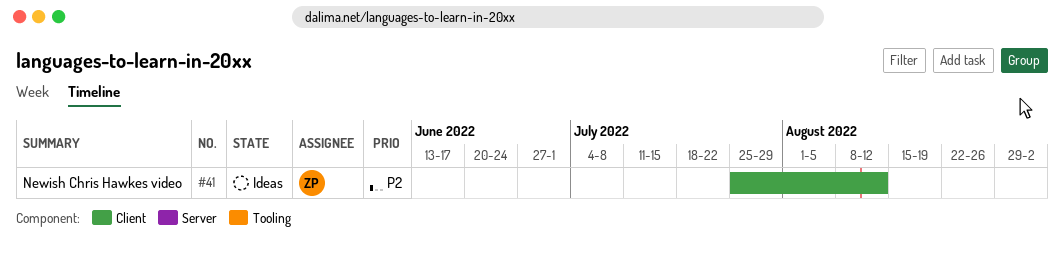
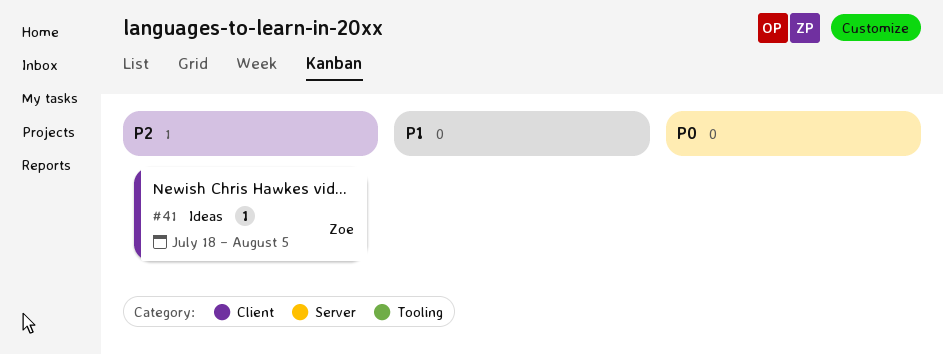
#41, start: Jul 25 -> Jul 18
#41, due: Aug 12 -> Aug 5

